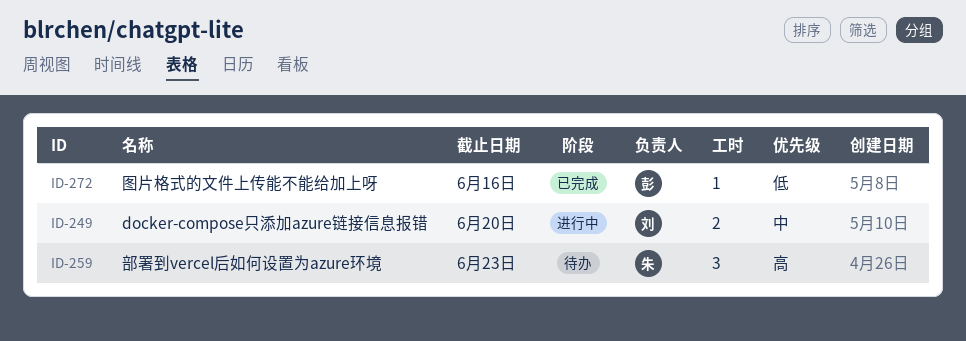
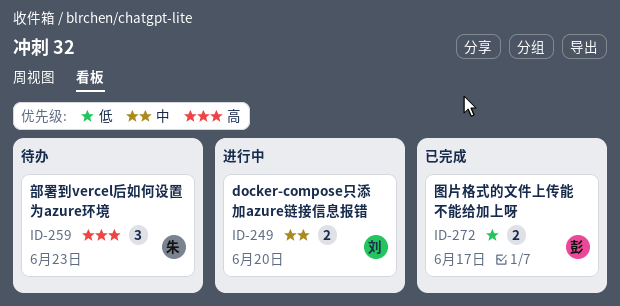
ID-272, estimate: 1 -> 2
ID-272, due: Jun 16 -> Jun 17

